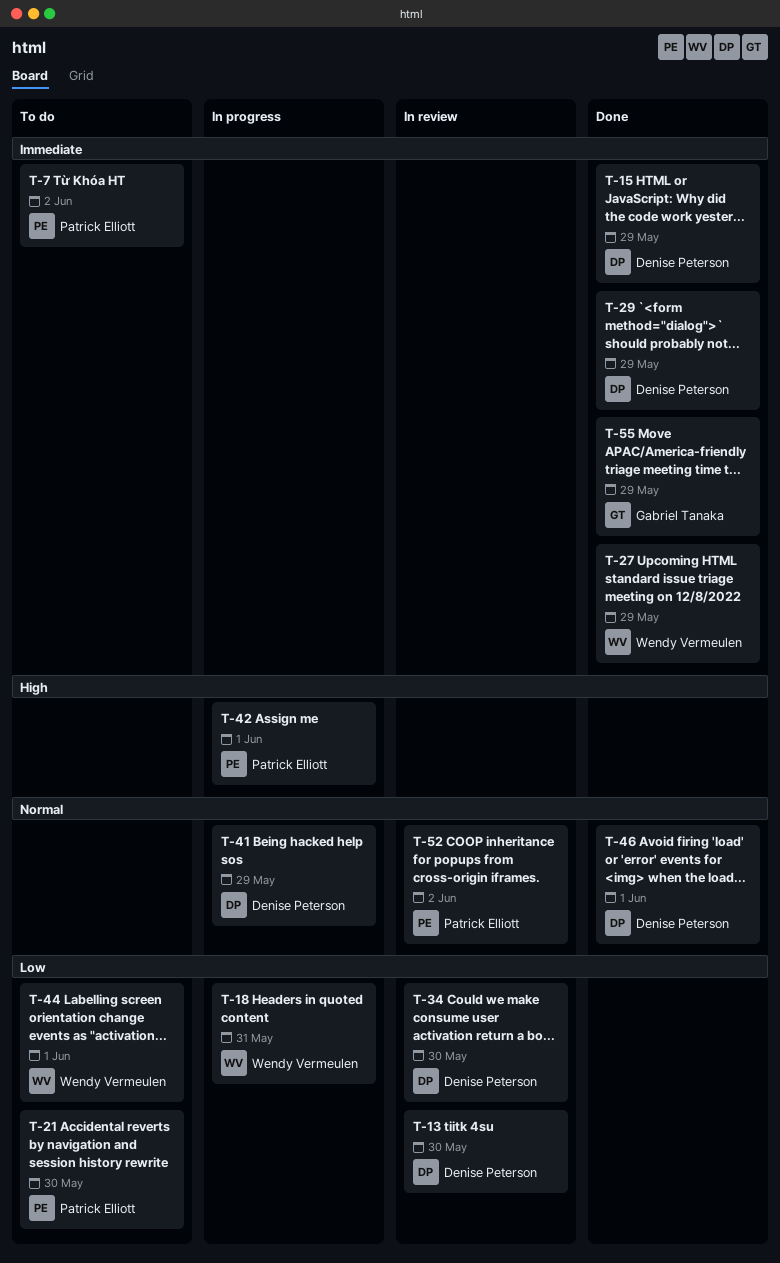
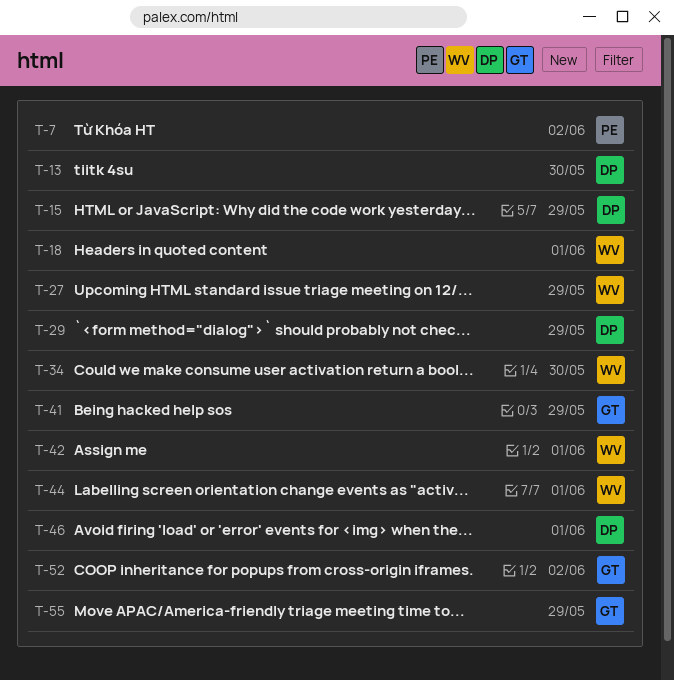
T-18, due: May 31 -> Jun 1
T-21: present -> none
T-34, owner: Denise Peterson -> Wendy Vermeulen
T-41, owner: Denise Peterson -> Gabriel Tanaka
T-42, owner: Patrick Elliott -> Wendy Vermeulen
T-52, owner: Patrick Elliott -> Gabriel Tanaka

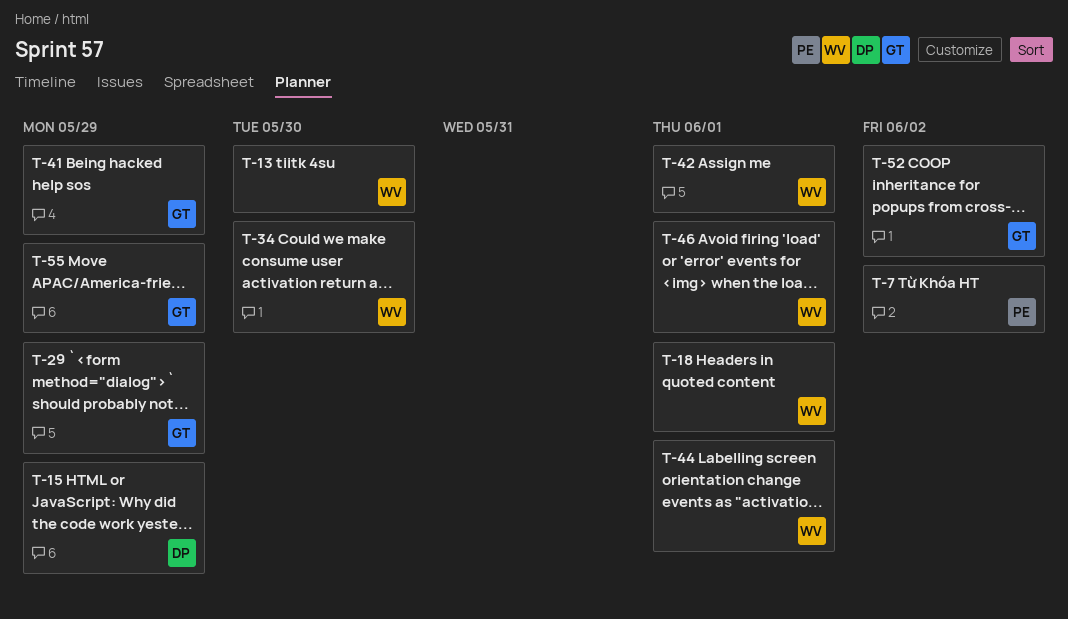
T-13, owner: DP -> WV
T-27: present -> none
T-29, owner: DP -> GT
T-46, owner: DP -> WV

